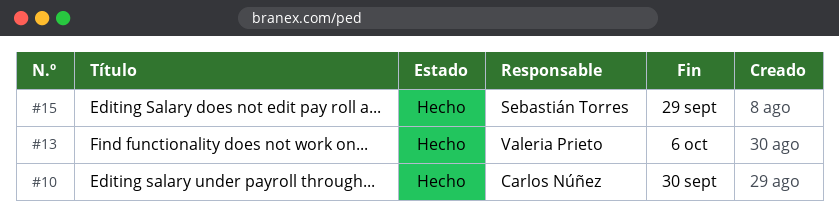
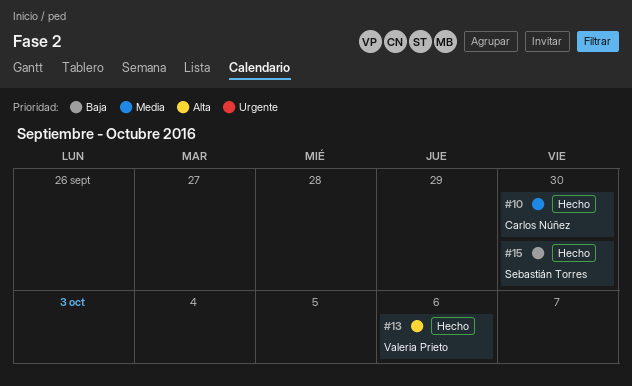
#15, due: Sep 29 -> Sep 30

